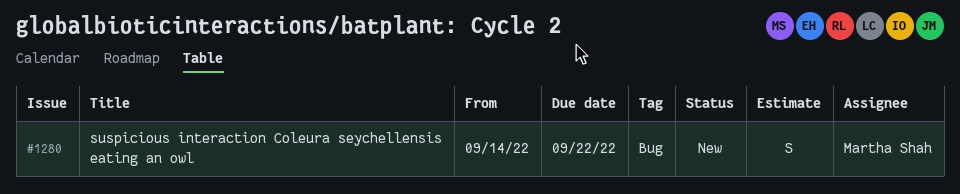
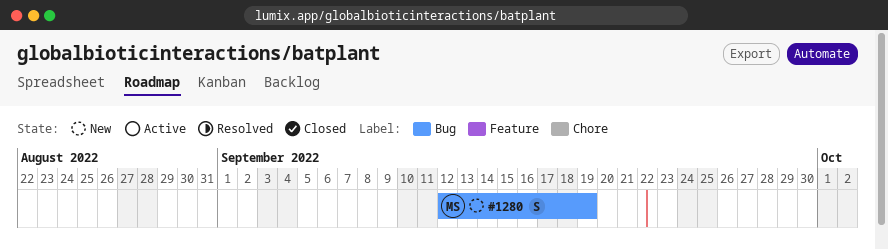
#1280, start: Sep 14 -> Sep 12
#1280, due: Sep 22 -> Sep 19

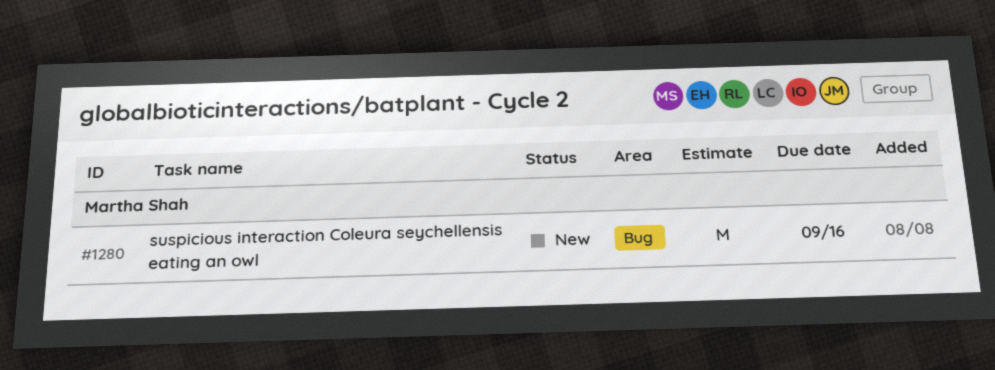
#1280, estimate: S -> M
#1280, due: Sep 19 -> Sep 16

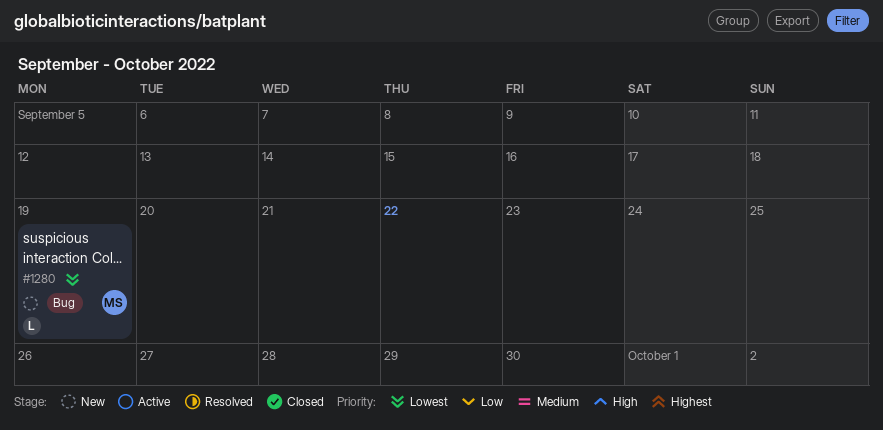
#1280, estimate: M -> L
#1280, due: Sep 16 -> Sep 19

